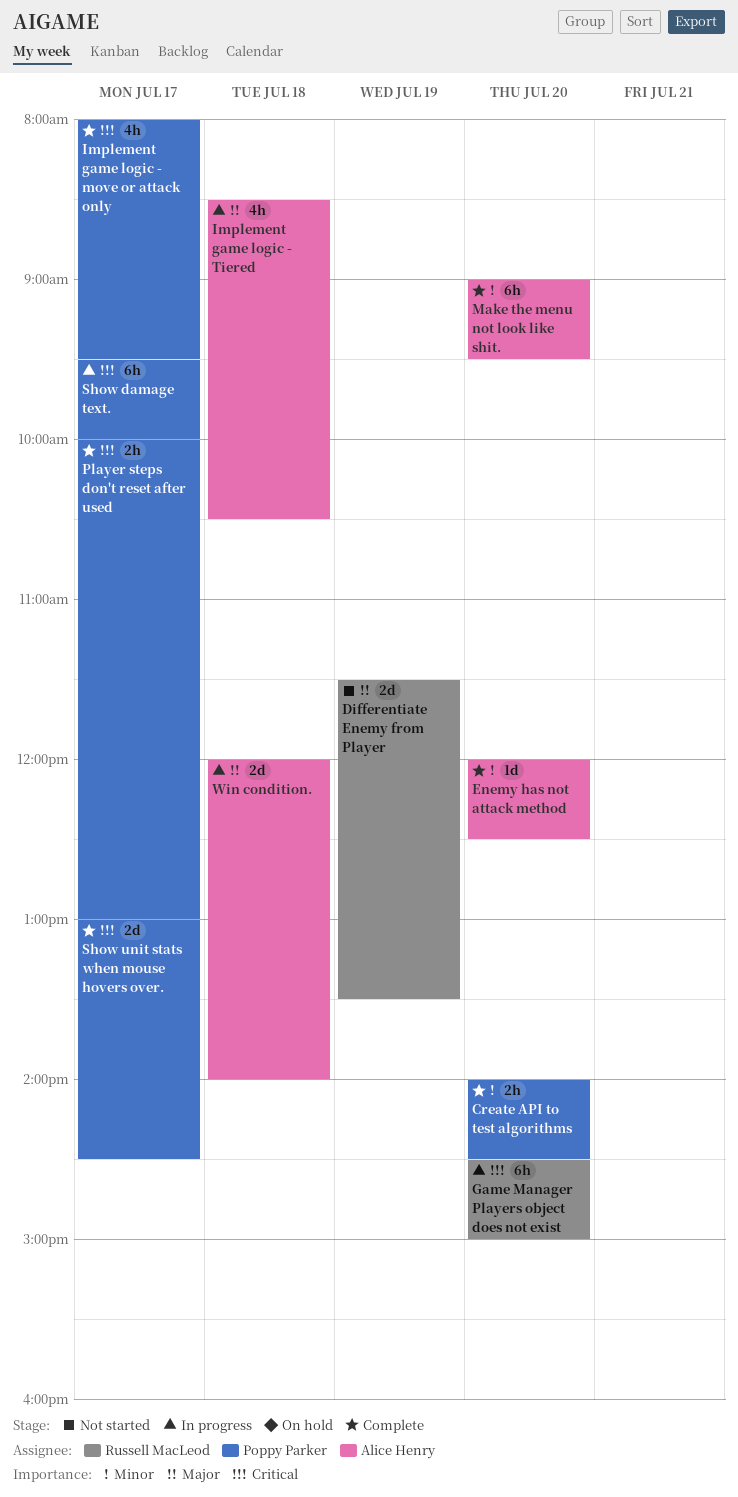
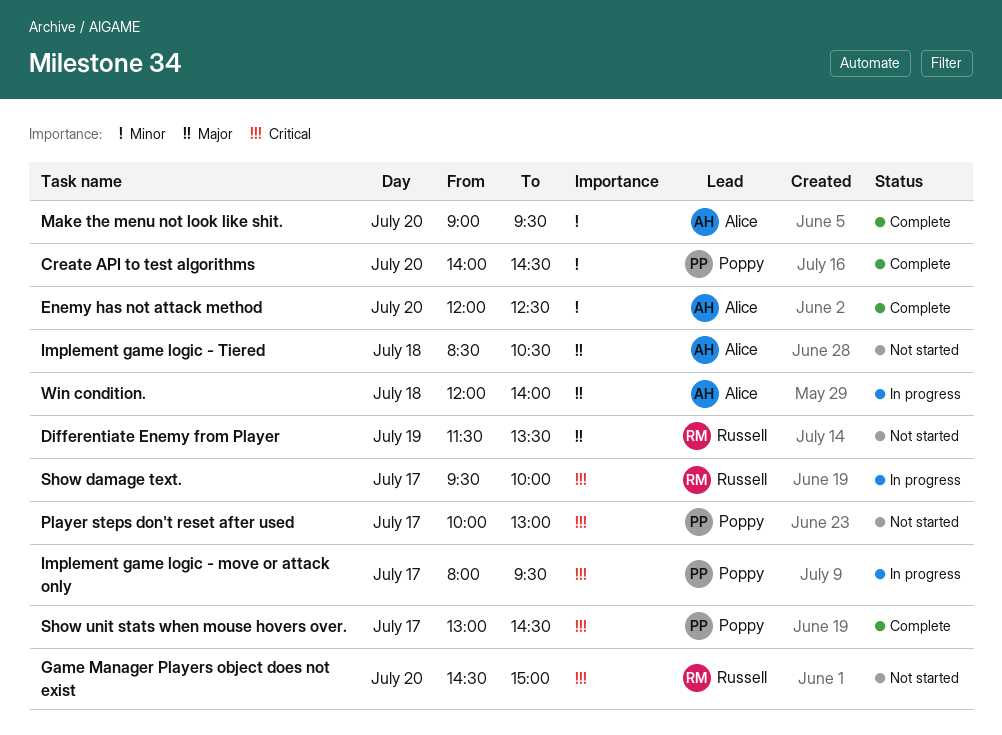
Game Manager Players object does not exist, status: In progress -> Not started
Implement game logic - move or attack only, status: Complete -> In progress
Implement game logic - Tiered, status: In progress -> Not started
Player steps don't reset after used, status: Complete -> Not started
Show damage text., owner: Poppy Parker -> Russell MacLeod

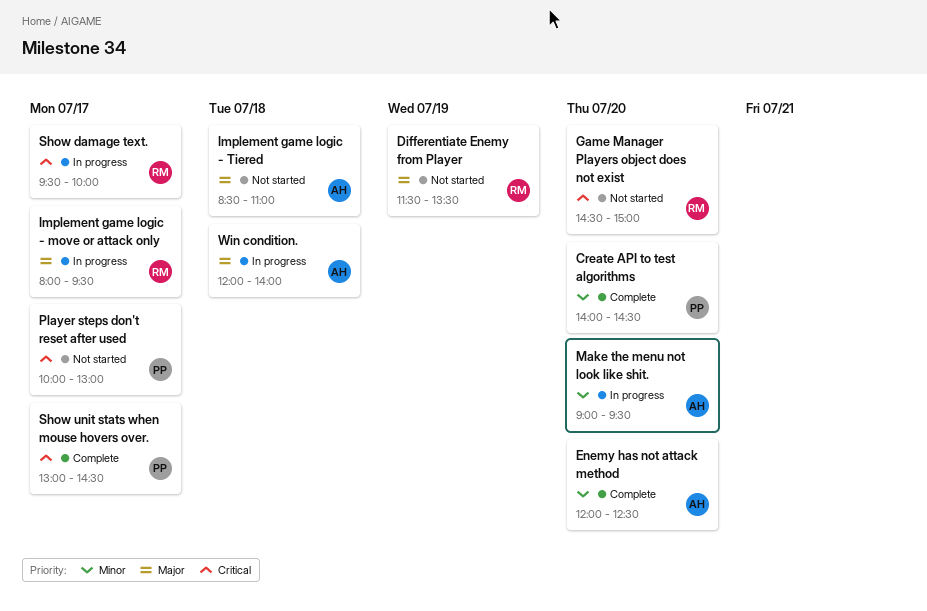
Implement game logic - move or attack only, owner: Poppy -> Russell
Implement game logic - move or attack only, priority: Critical -> Major
Implement game logic - Tiered, ends: 10:30 -> 11:00
Make the menu not look like shit., status: Complete -> In progress

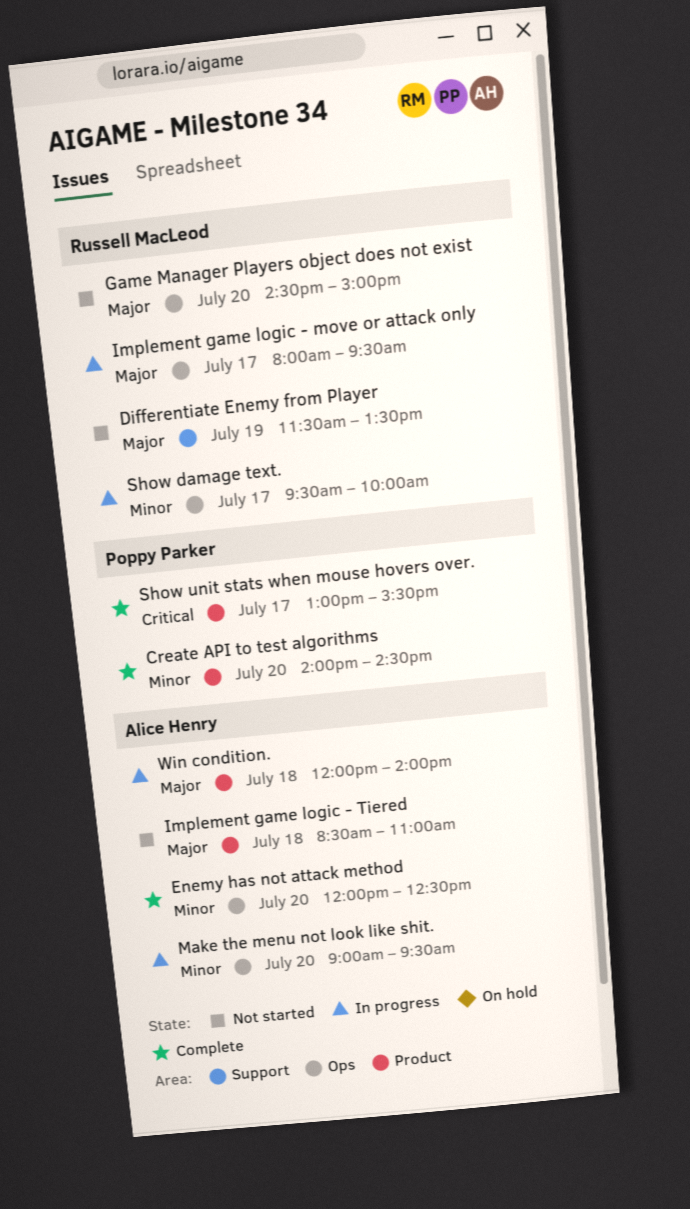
Game Manager Players object does not exist, priority: Critical -> Major
Player steps don't reset after used: present -> none
Show damage text., priority: Critical -> Minor
Show unit stats when mouse hovers over., ends: 14:30 -> 15:30

